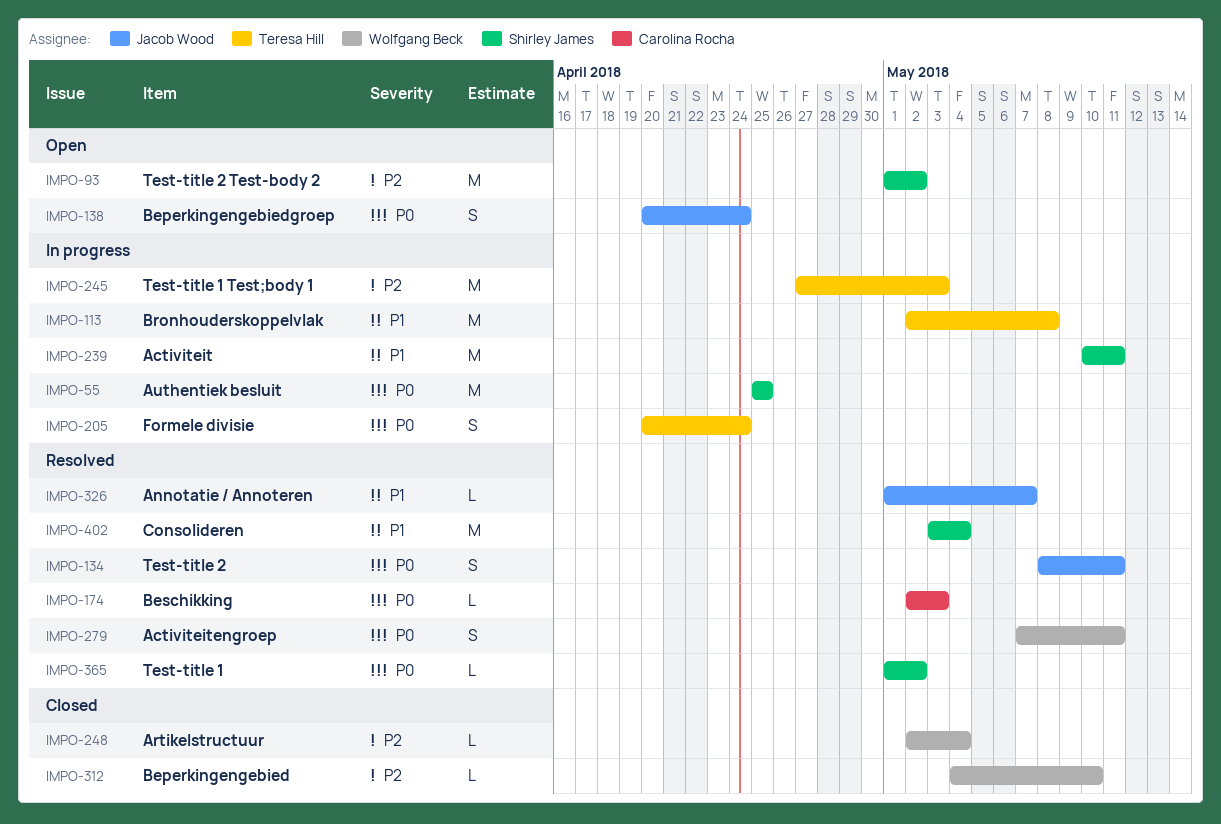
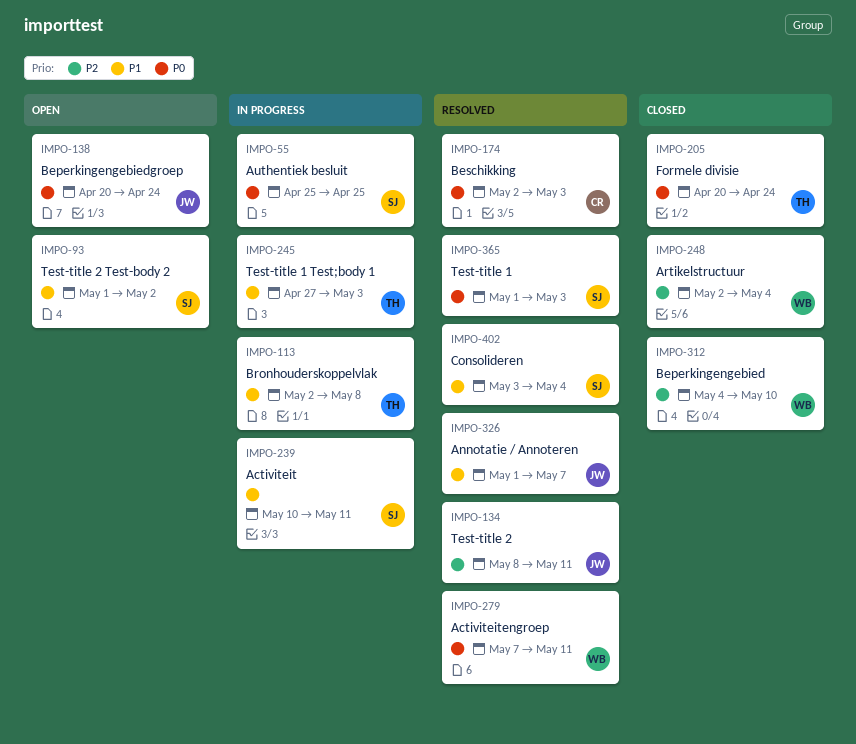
IMPO-93, priority: P2 -> P1
IMPO-134, priority: P0 -> P2
IMPO-205, status: In progress -> Closed
IMPO-245, priority: P2 -> P1
IMPO-365, due: May 2 -> May 3

